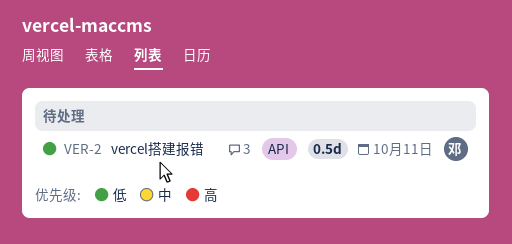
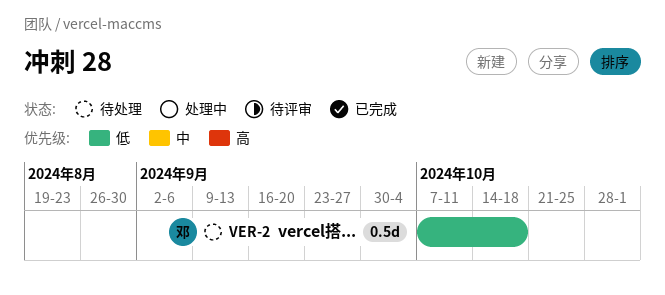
VER-2, due: Oct 11 -> Oct 18

